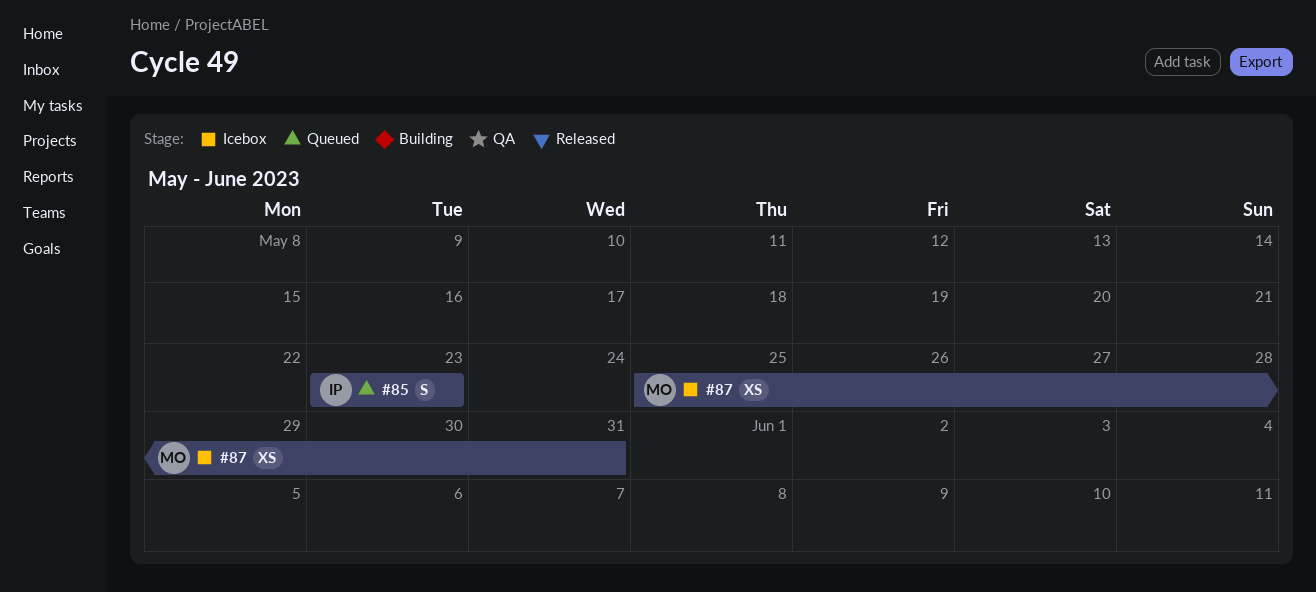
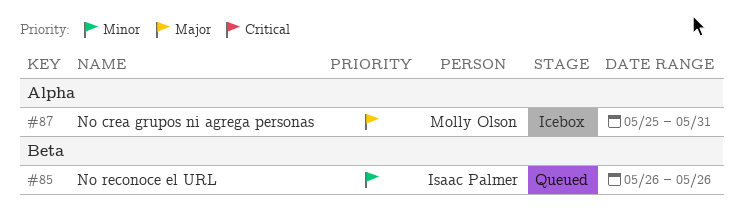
#85, start: May 23 -> May 26
#85, due: May 23 -> May 26

